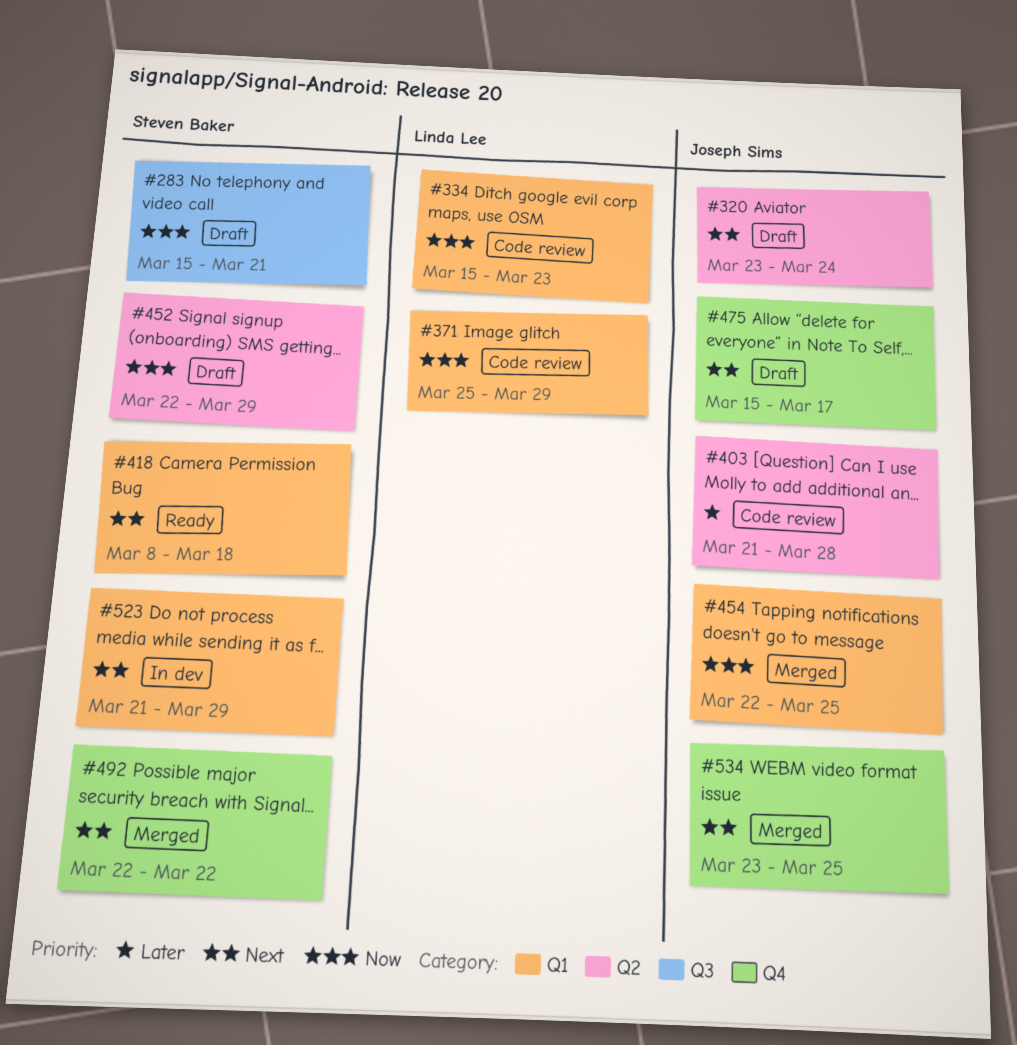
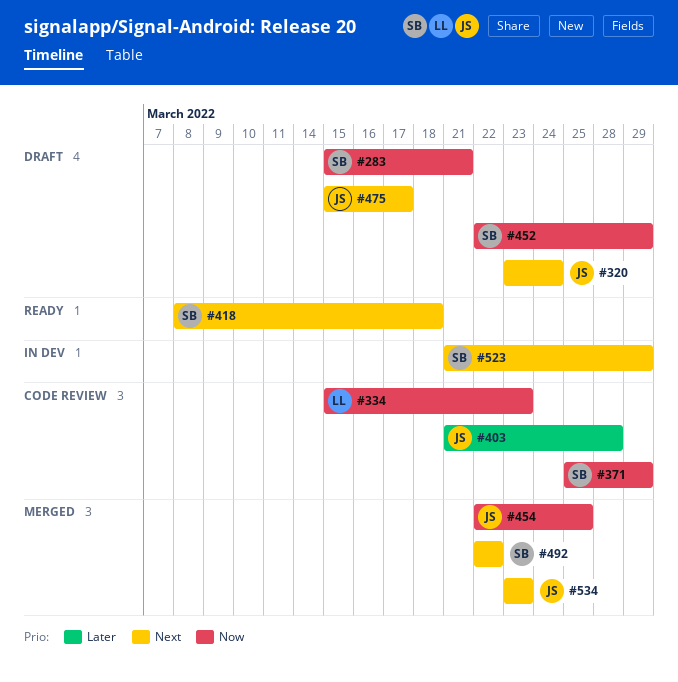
#371, owner: Linda Lee -> Steven Baker
#534, due: Mar 25 -> Mar 23

